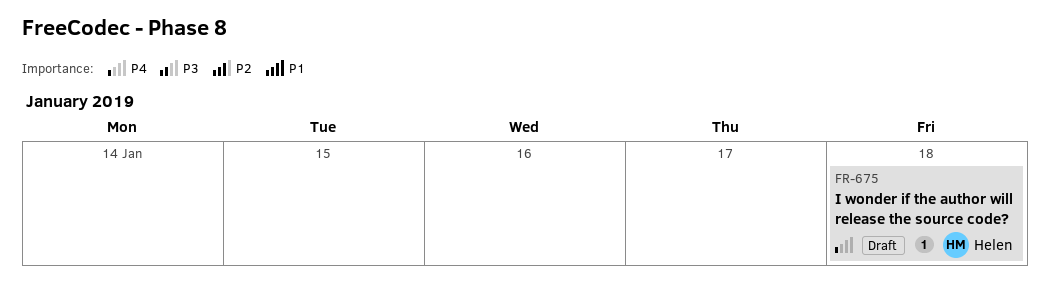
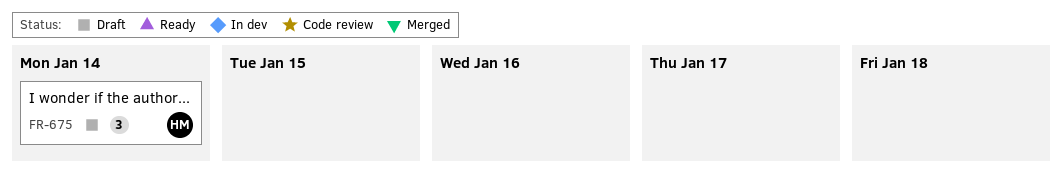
FR-675, estimate: 1 -> 3
FR-675, due: Jan 18 -> Jan 14

